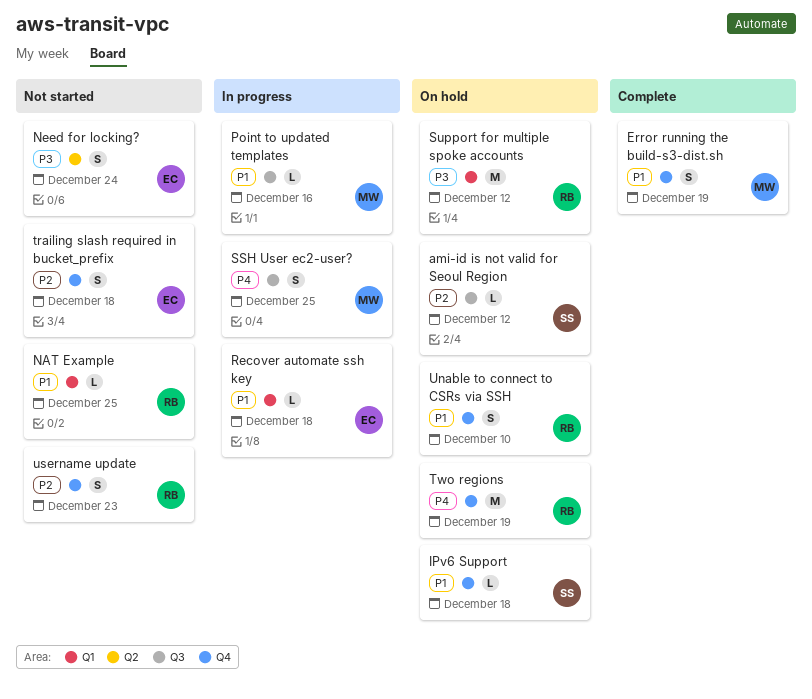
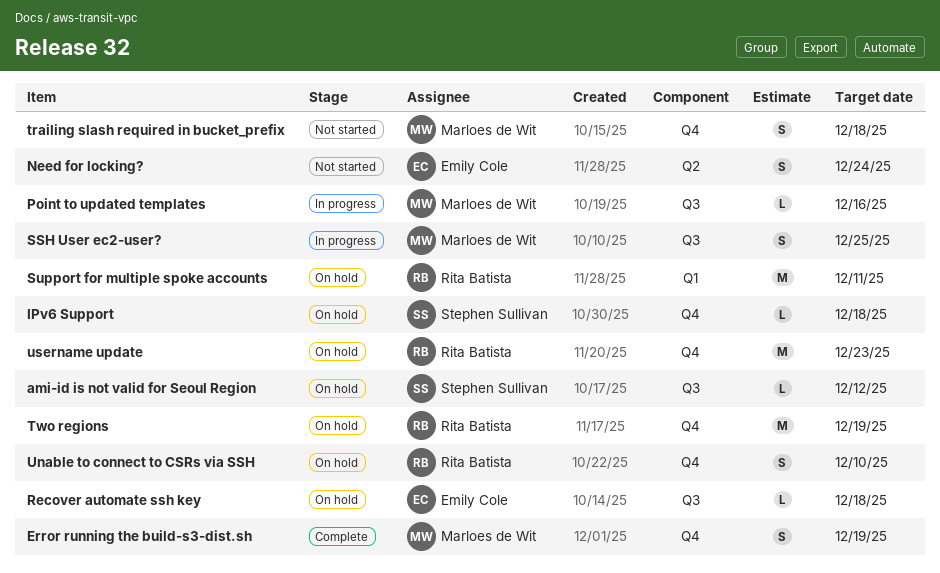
NAT Example: present -> none
Recover automate ssh key, status: In progress -> On hold
Recover automate ssh key, label: Q1 -> Q3
Support for multiple spoke accounts, due: Dec 12 -> Dec 11
trailing slash required in bucket_prefix, owner: Emily Cole -> Marloes de Wit
username update, status: Not started -> On hold
username update, estimate: S -> M

